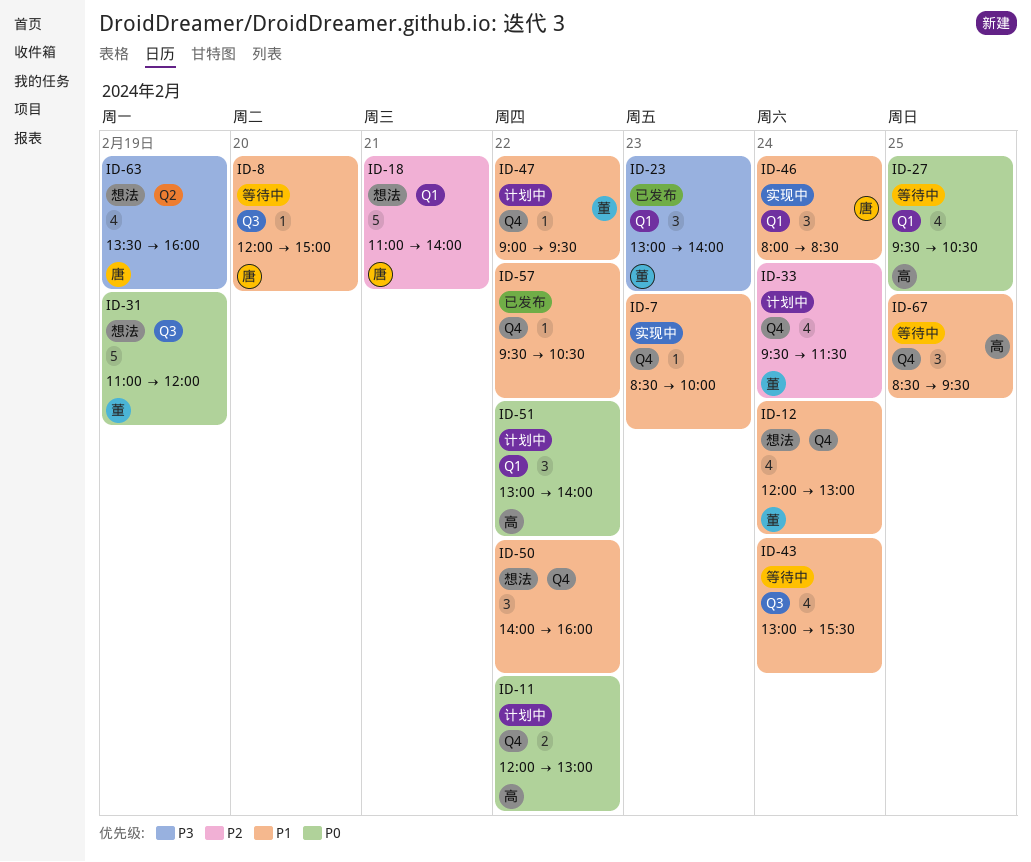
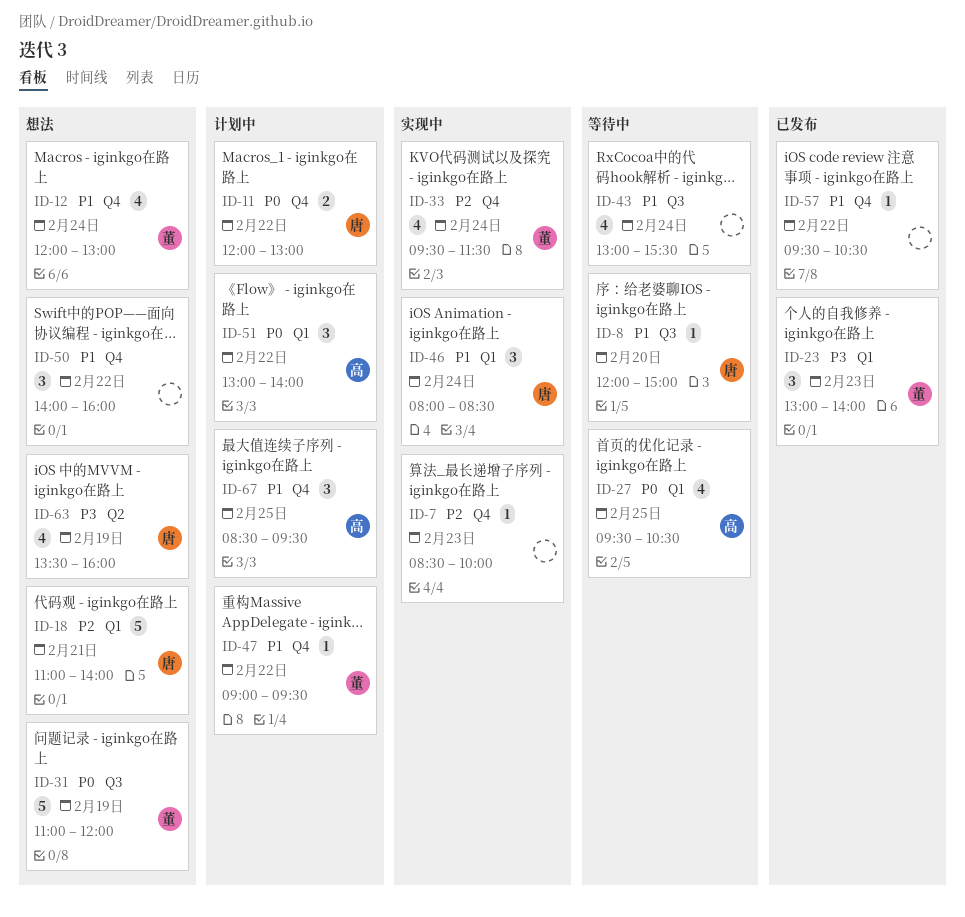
ID-7, priority: P1 -> P2
ID-11, owner: 高 -> 唐
ID-33, status: 计划中 -> 实现中
ID-67, status: 等待中 -> 计划中

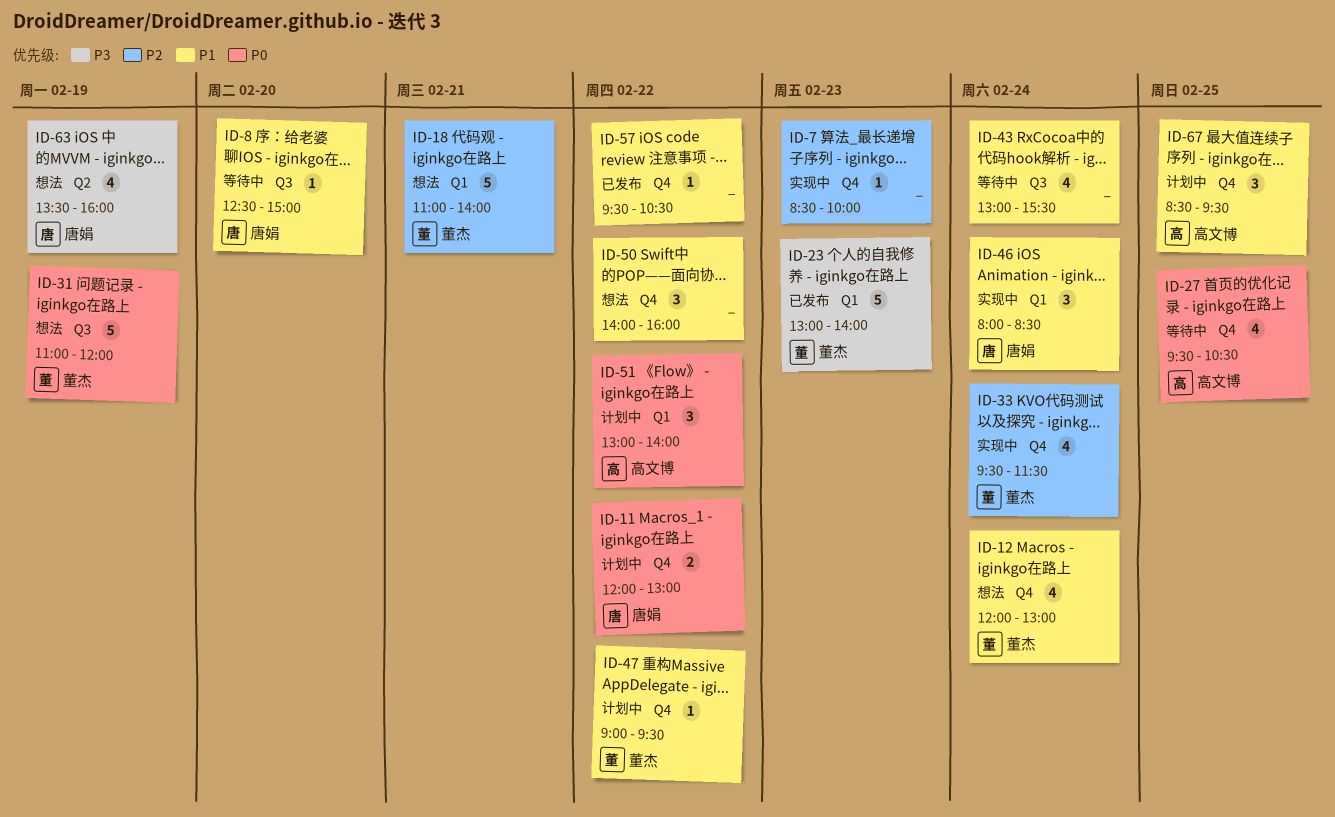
ID-8, begins: 12:00 -> 12:30
ID-18, owner: 唐娟 -> 董杰
ID-23, estimate: 3 -> 5
ID-27, label: Q1 -> Q4

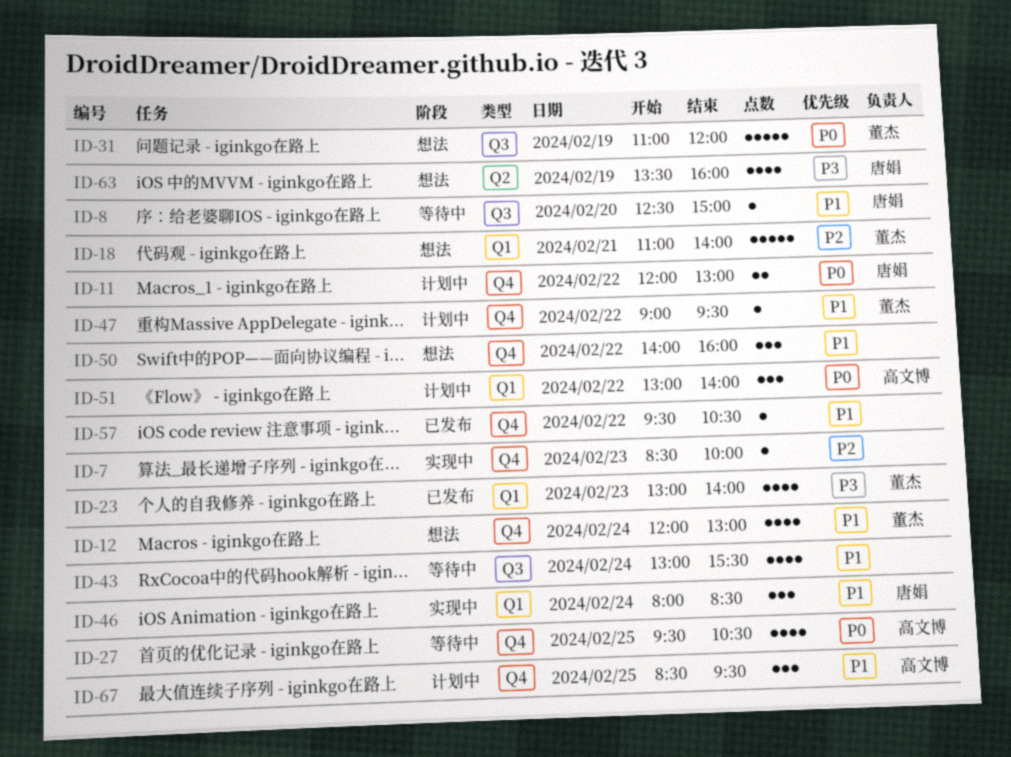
ID-23, estimate: 5 -> 4
ID-33: present -> none

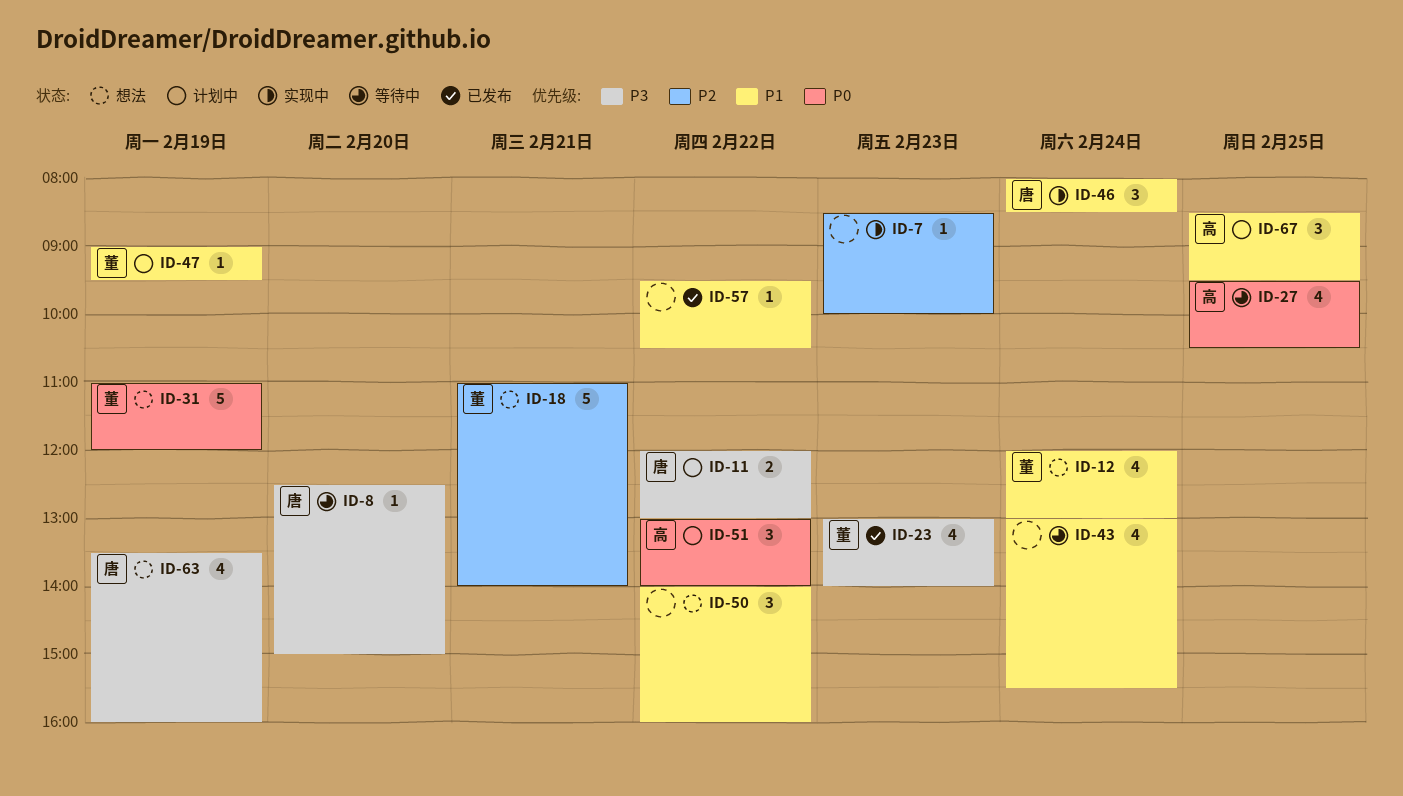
ID-8, priority: P1 -> P3
ID-11, priority: P0 -> P3
ID-47, day: Feb 22 -> Feb 19

